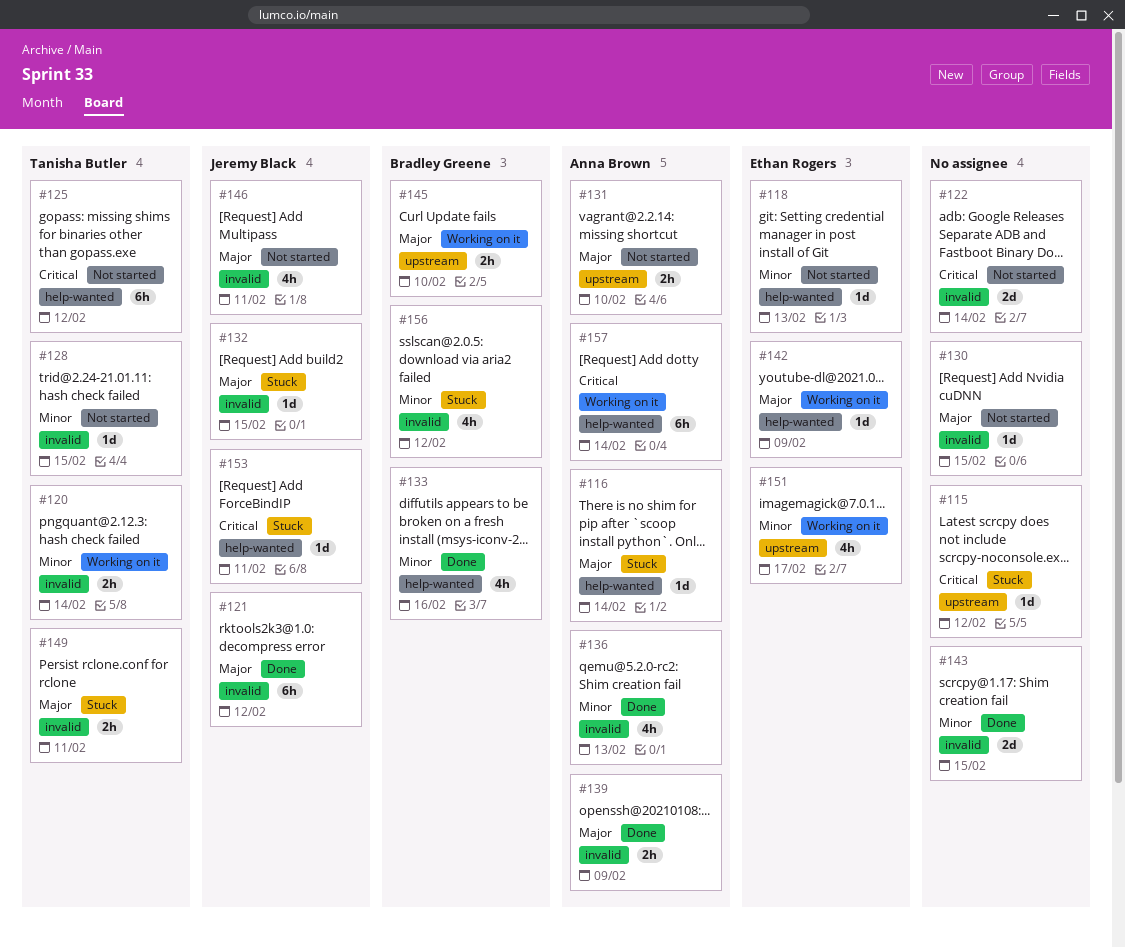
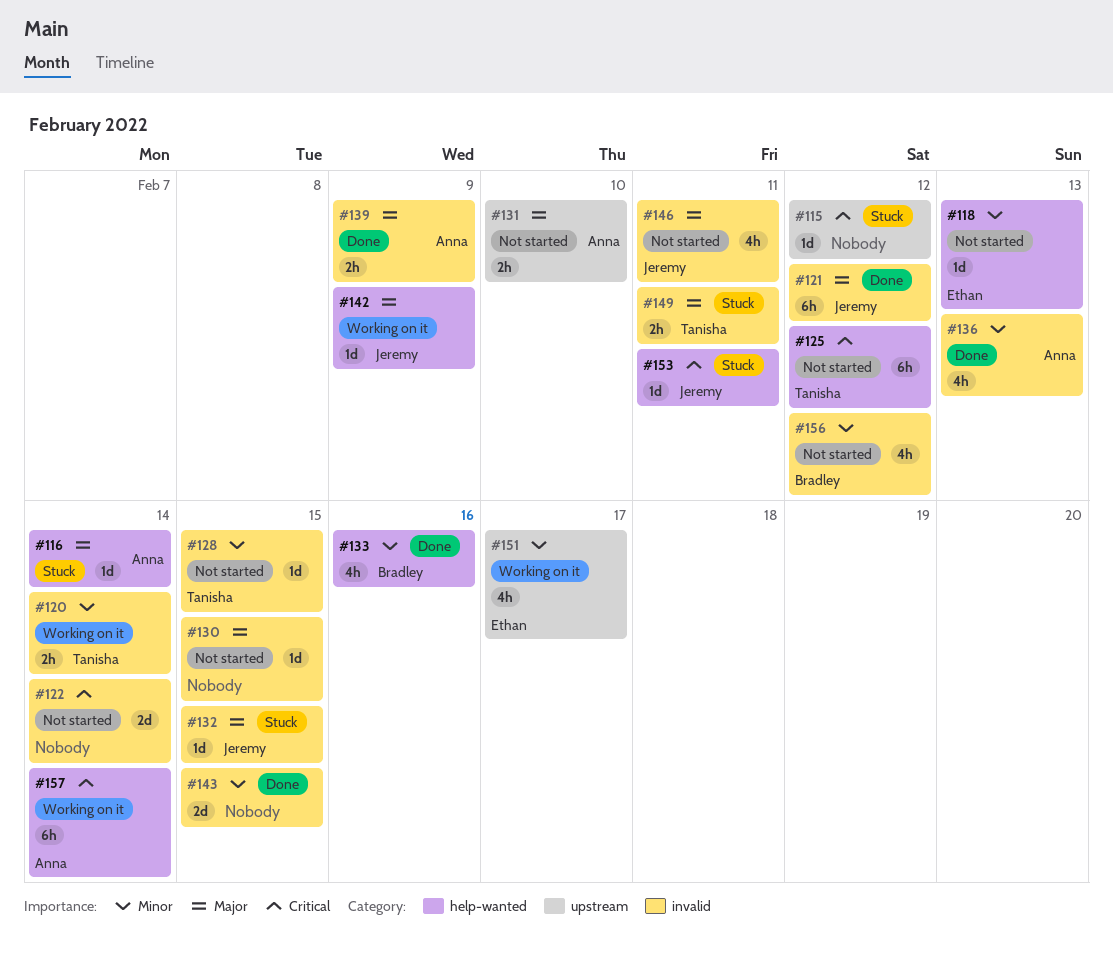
#142, owner: Ethan Rogers -> Jeremy Black
#145: present -> none
#156, status: Stuck -> Not started

